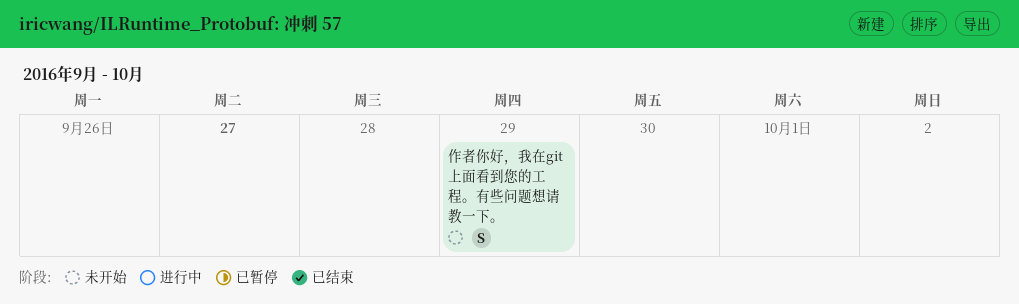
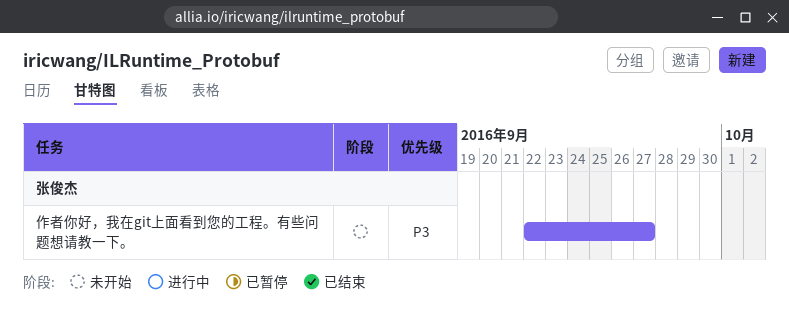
作者你好，我在git上面看到您的工程。有些问题想请教一下。, due: Sep 29 -> Sep 27

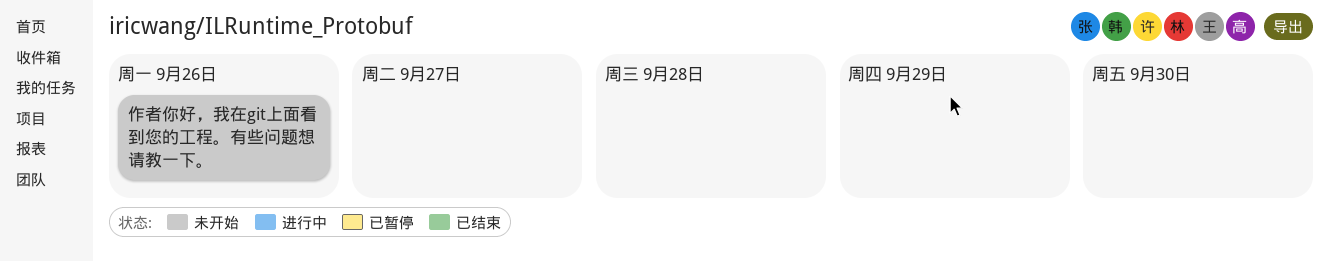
作者你好，我在git上面看到您的工程。有些问题想请教一下。, due: Sep 27 -> Sep 26

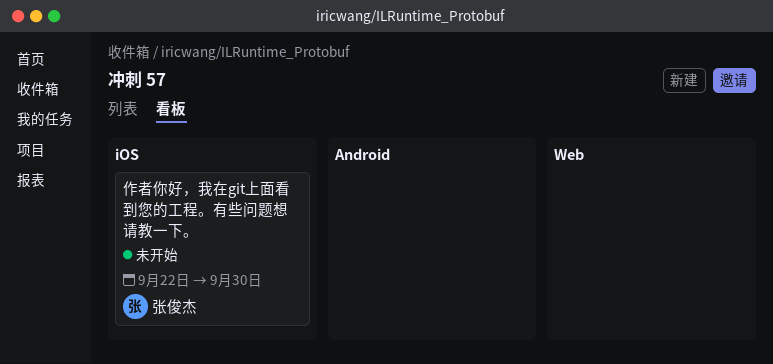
作者你好，我在git上面看到您的工程。有些问题想请教一下。, due: Sep 26 -> Sep 30

